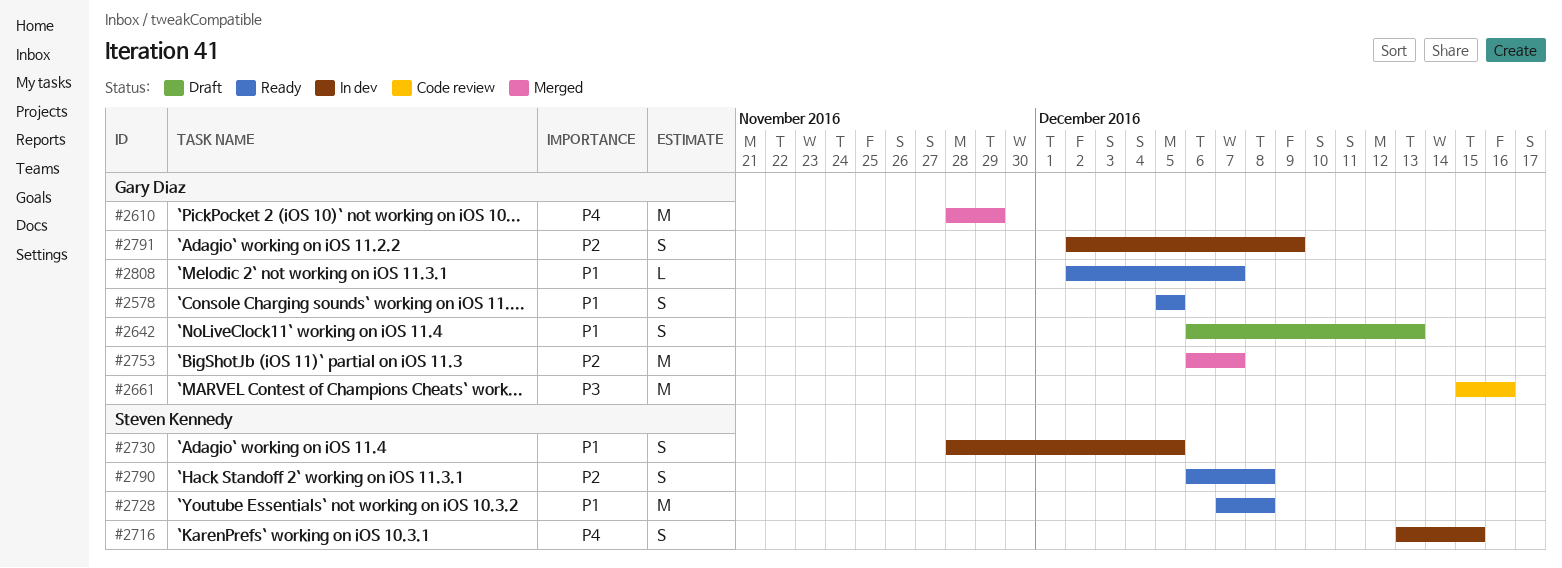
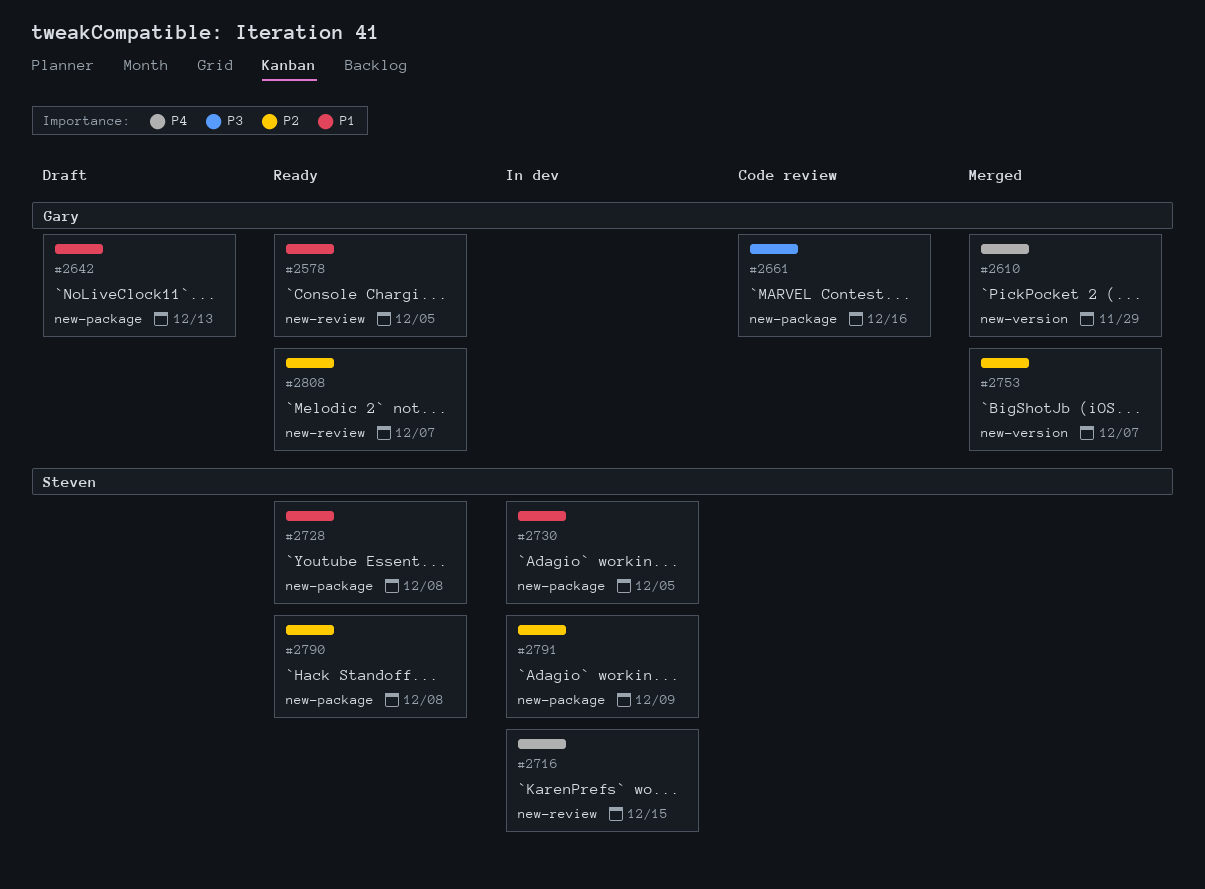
#2791, owner: Gary Diaz -> Steven Kennedy
#2808, priority: P1 -> P2

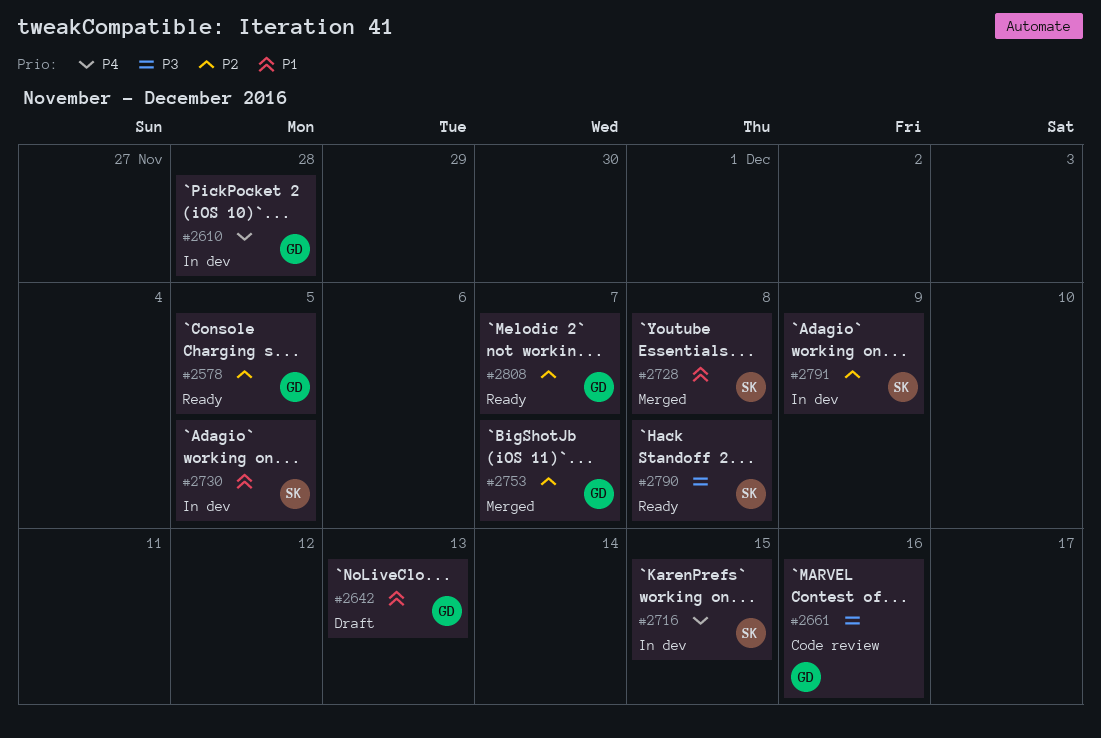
#2578, priority: P1 -> P2
#2610, status: Merged -> In dev
#2610, due: Nov 29 -> Nov 28
#2728, status: Ready -> Merged
#2790, priority: P2 -> P3

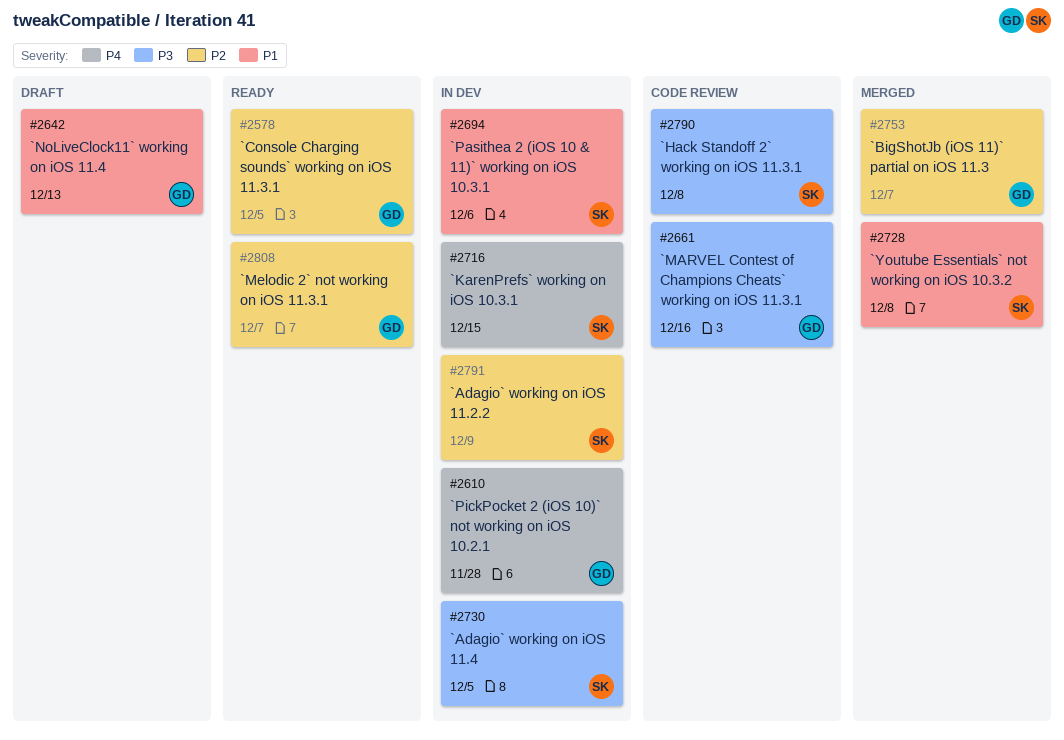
#2694: none -> present
#2730, priority: P1 -> P3
#2790, status: Ready -> Code review

